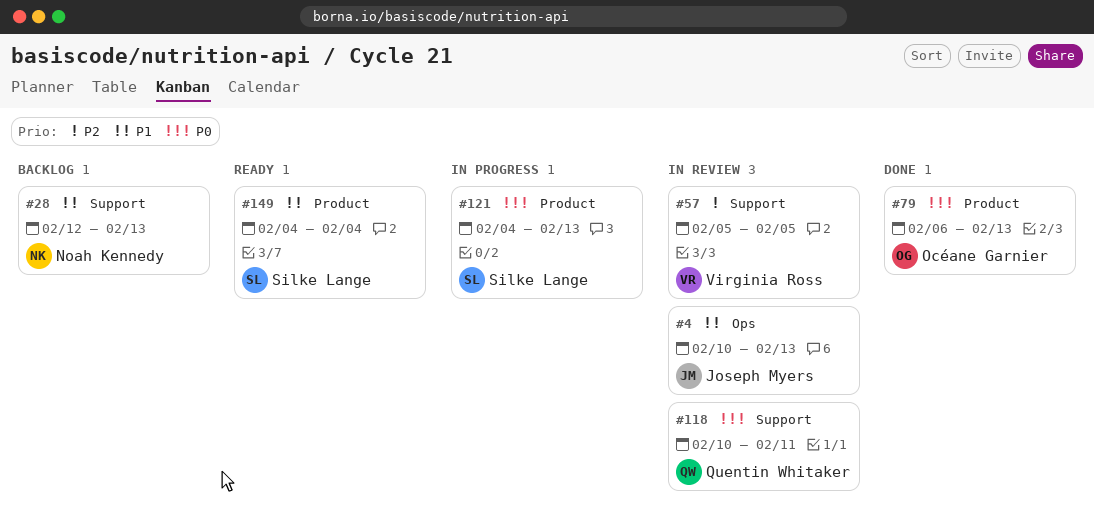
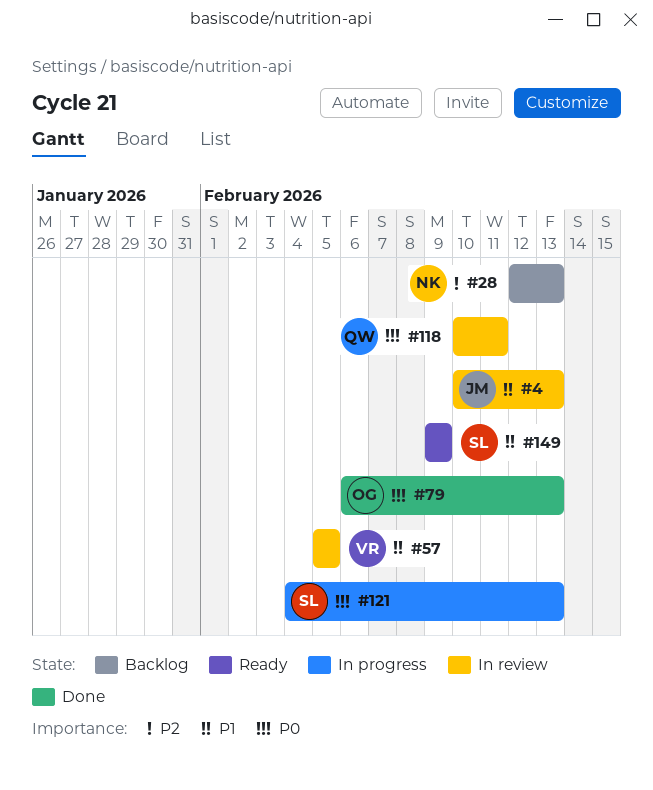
#28, priority: P1 -> P2
#57, priority: P2 -> P1
#149, start: Feb 4 -> Feb 9
#149, due: Feb 4 -> Feb 9

